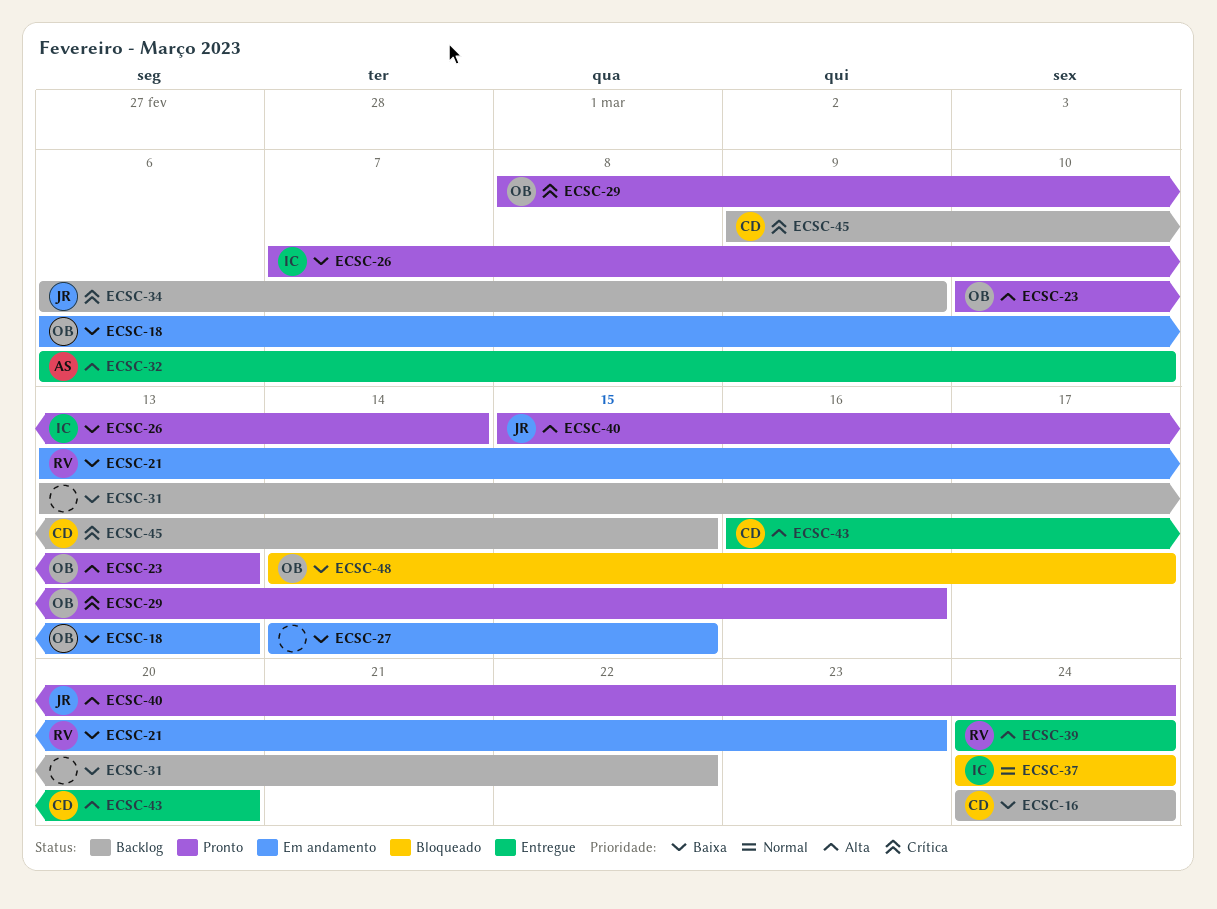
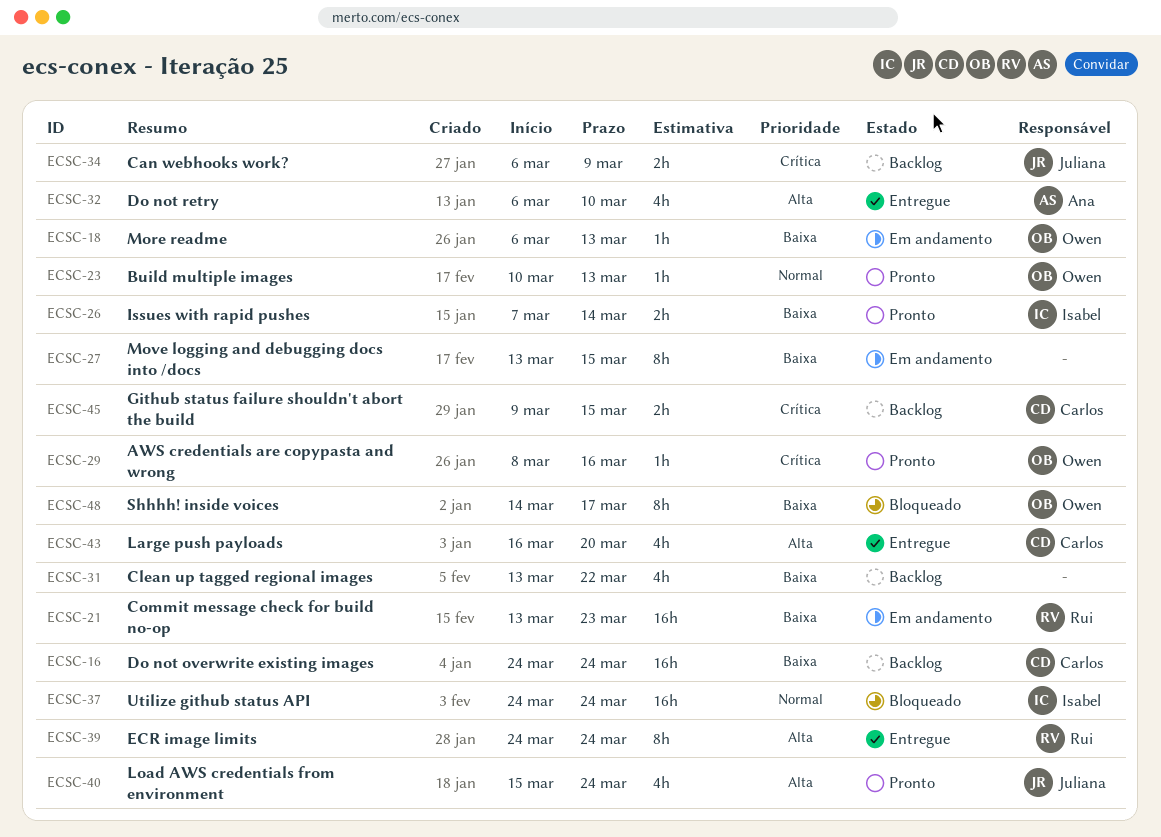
ECSC-23, priority: Alta -> Normal
ECSC-27, start: Mar 14 -> Mar 13

